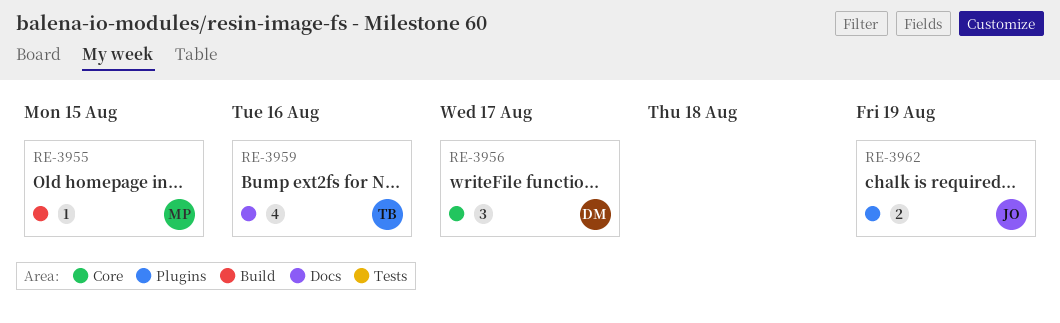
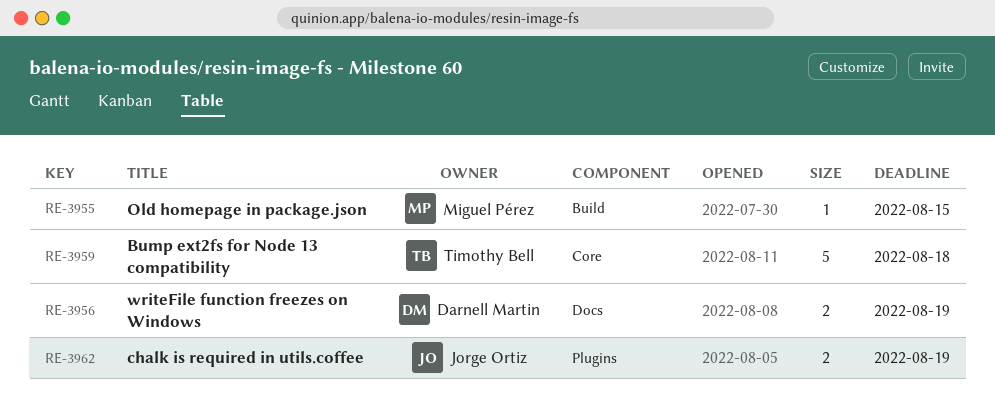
RE-3956, label: Core -> Docs
RE-3956, estimate: 3 -> 2
RE-3956, due: Aug 17 -> Aug 19
RE-3959, label: Docs -> Core
RE-3959, estimate: 4 -> 5
RE-3959, due: Aug 16 -> Aug 18

